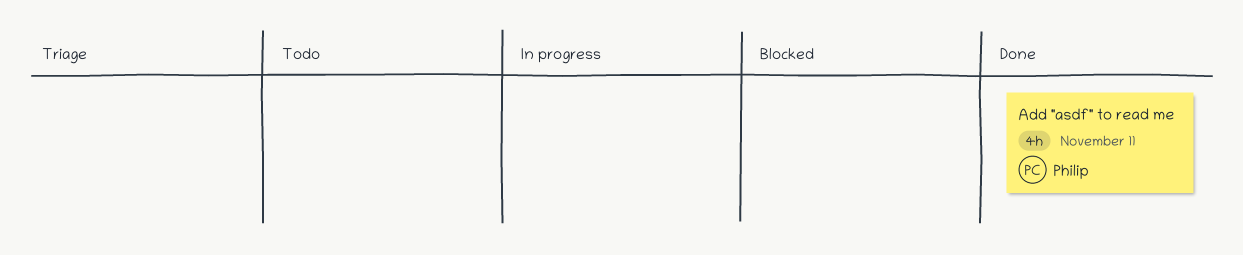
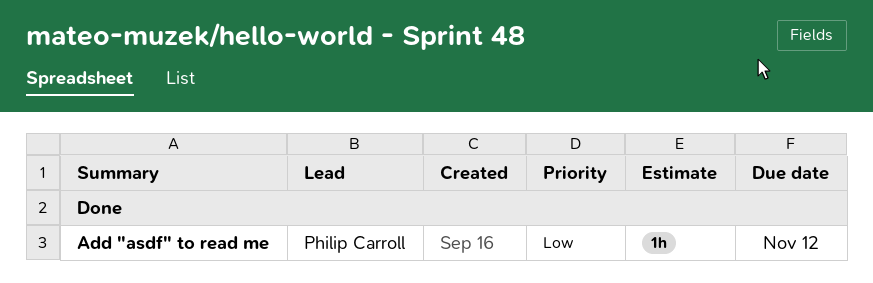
Add "asdf" to read me, estimate: 4h -> 1h
Add "asdf" to read me, due: Nov 11 -> Nov 12

